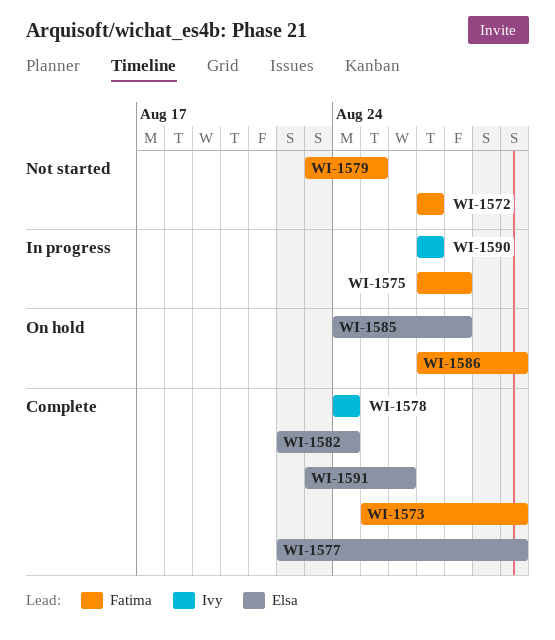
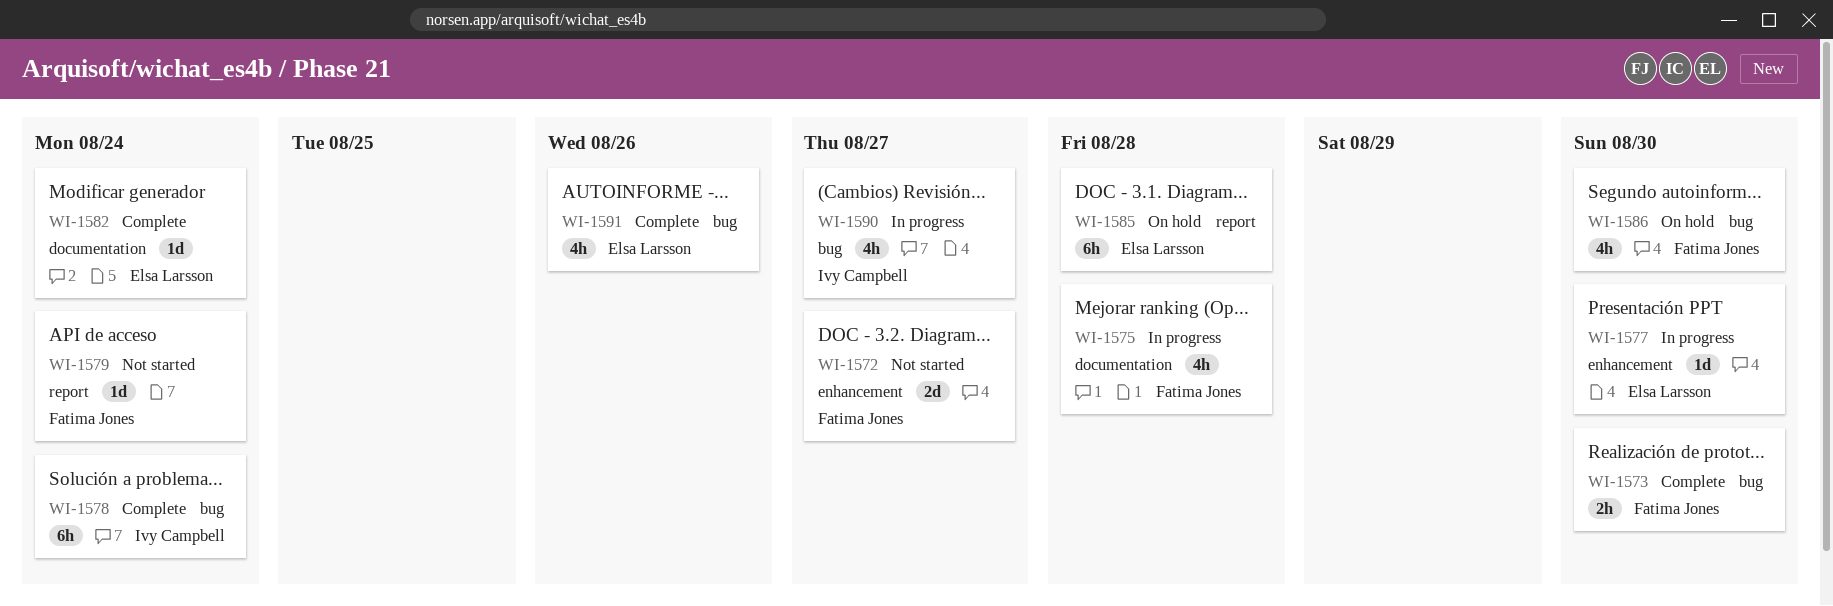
WI-1577, status: Complete -> In progress
WI-1579, due: Aug 25 -> Aug 24

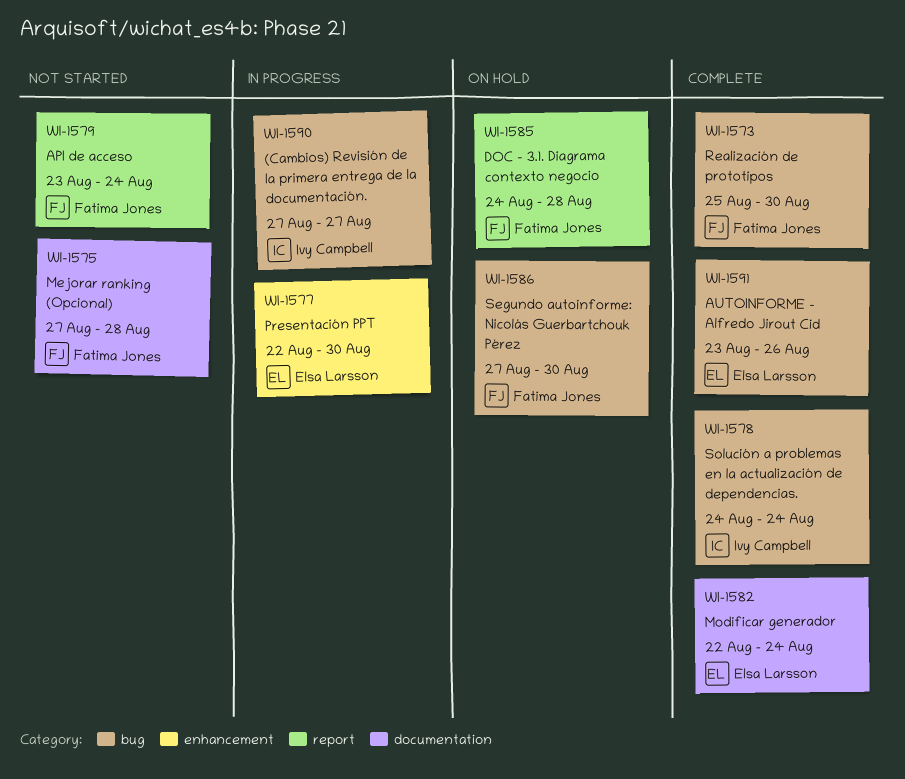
WI-1572: present -> none
WI-1575, status: In progress -> Not started
WI-1585, owner: Elsa Larsson -> Fatima Jones

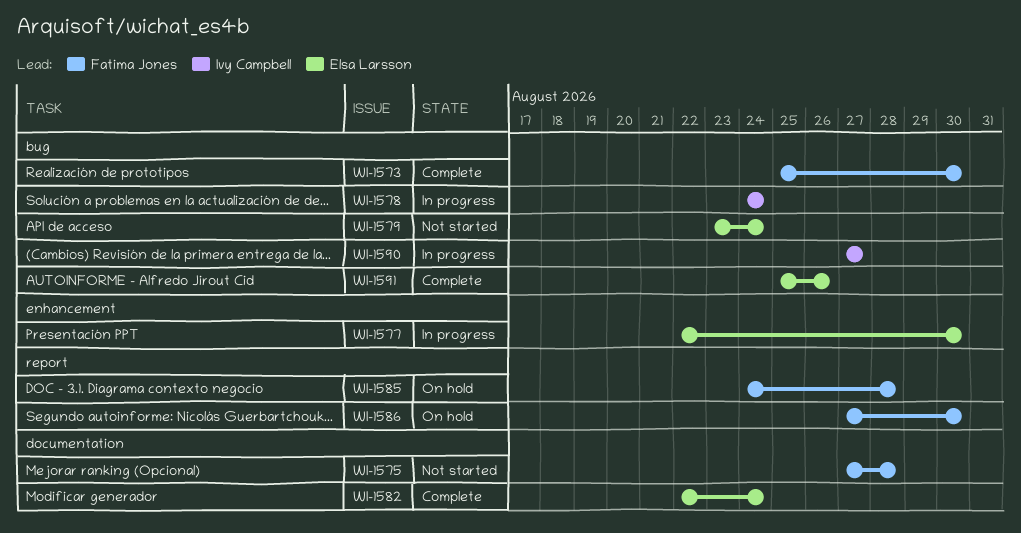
WI-1578, status: Complete -> In progress
WI-1579, owner: Fatima Jones -> Elsa Larsson
WI-1579, label: report -> bug
WI-1586, label: bug -> report
WI-1591, start: Aug 23 -> Aug 25

